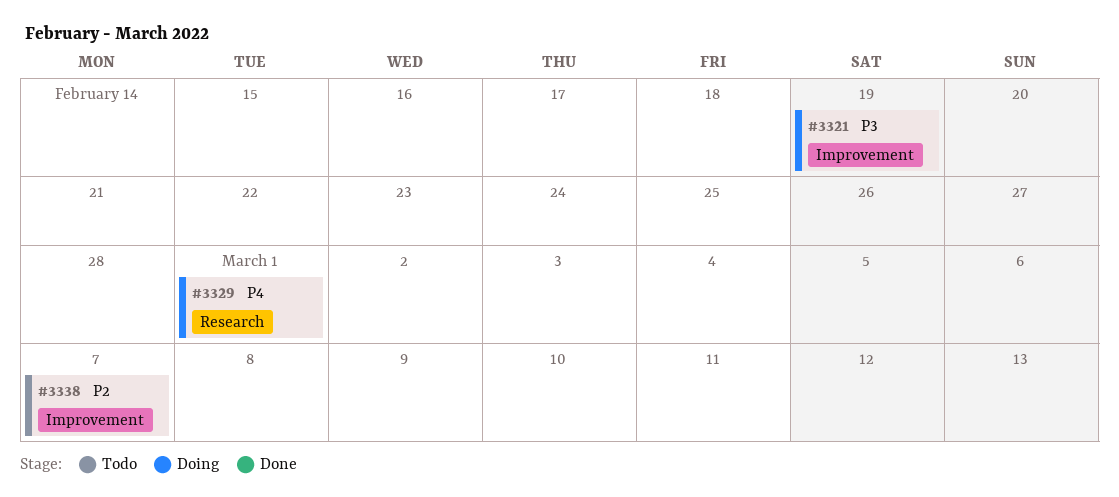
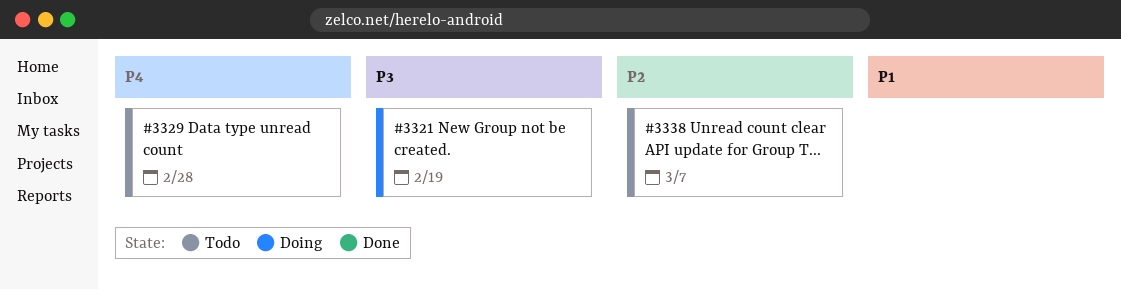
#3329, status: Doing -> Todo
#3329, due: Mar 1 -> Feb 28

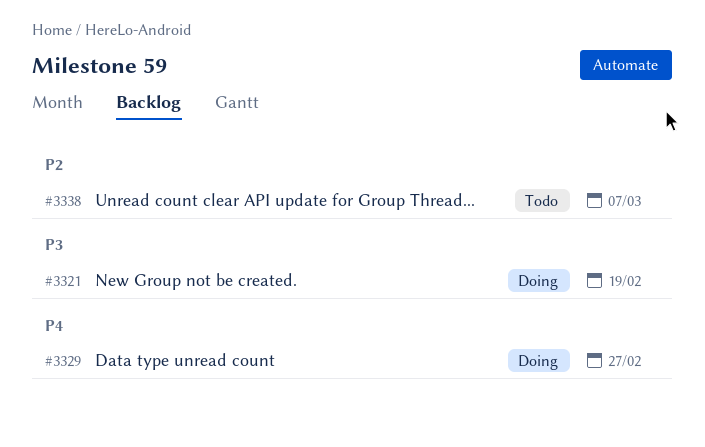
#3329, status: Todo -> Doing
#3329, due: Feb 28 -> Feb 27

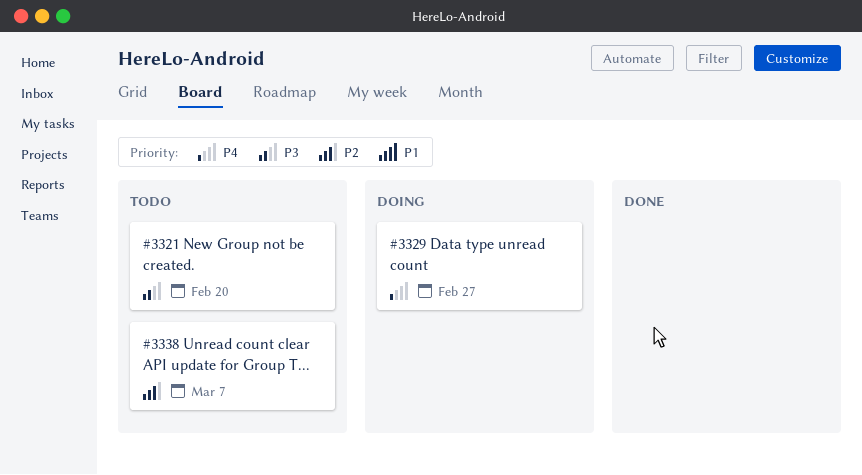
#3321, status: Doing -> Todo
#3321, due: Feb 19 -> Feb 20

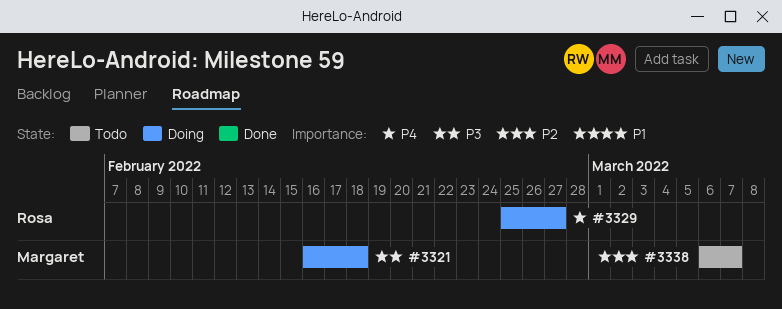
#3321, status: Todo -> Doing
#3321, due: Feb 20 -> Feb 18

